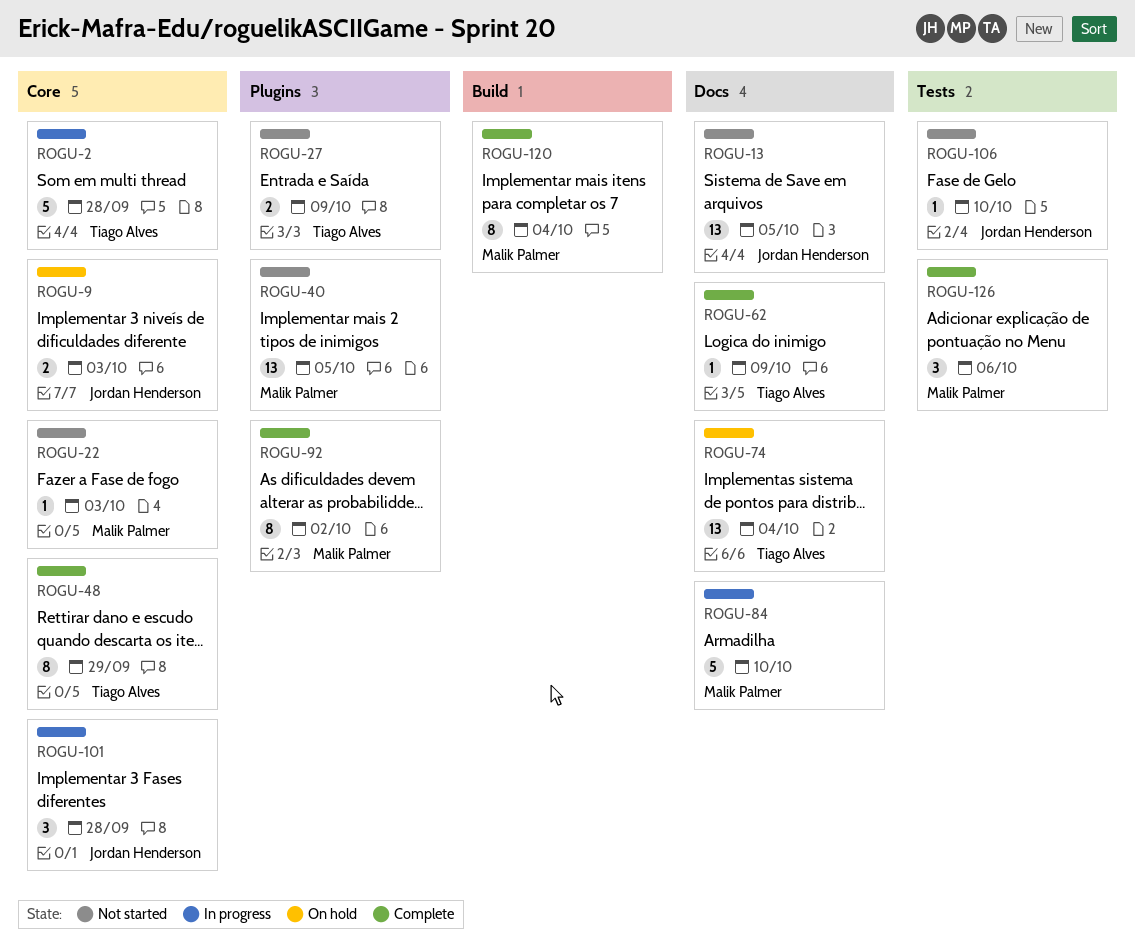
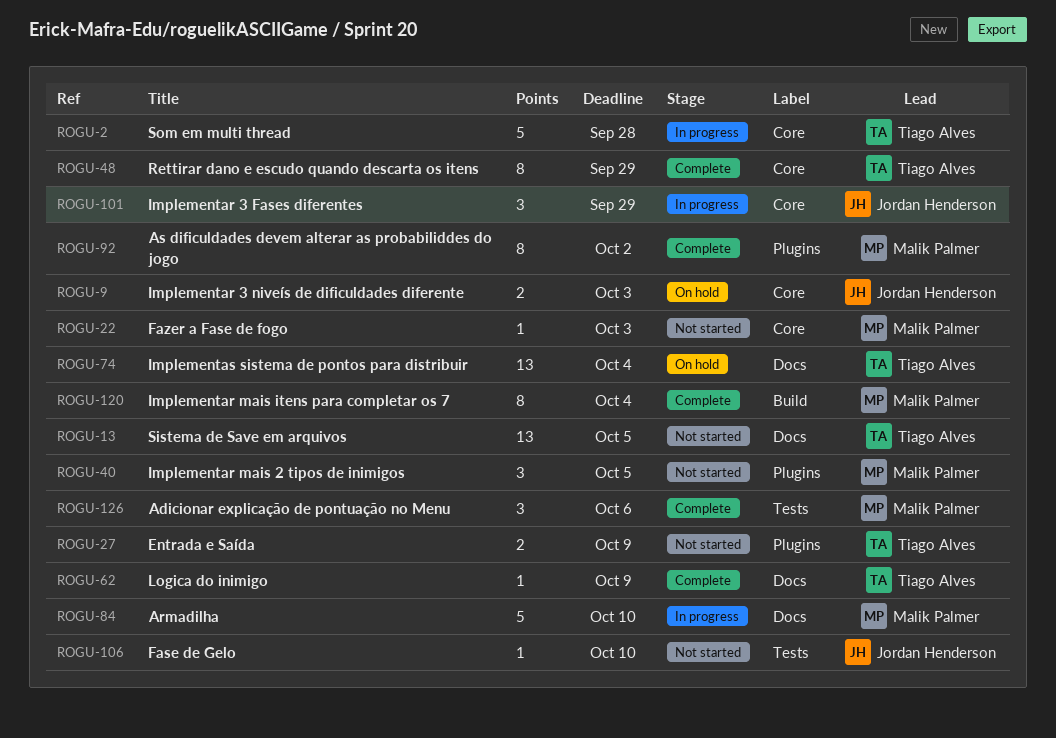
ROGU-13, owner: Jordan Henderson -> Tiago Alves
ROGU-40, estimate: 13 -> 3
ROGU-101, due: Sep 28 -> Sep 29

